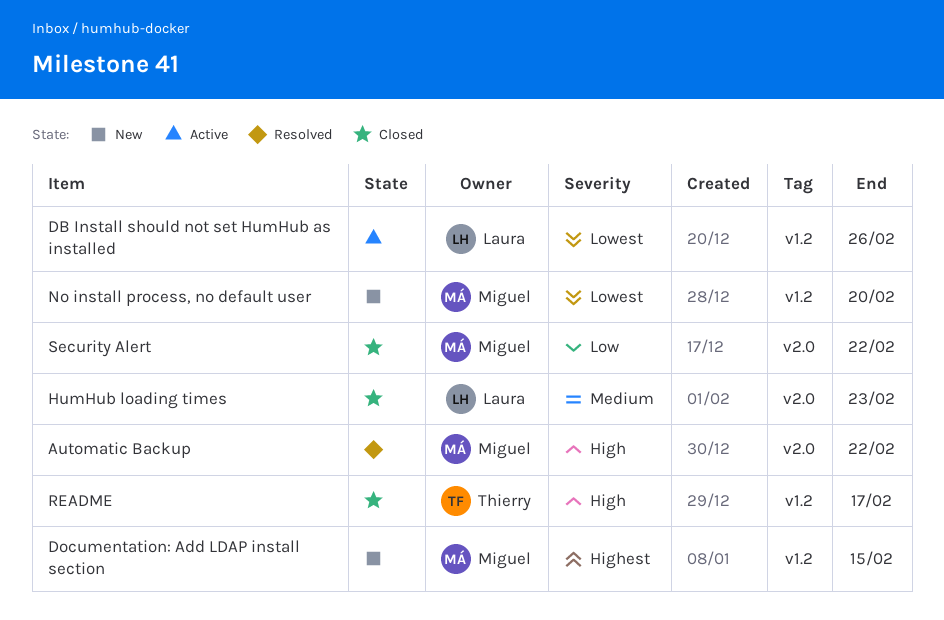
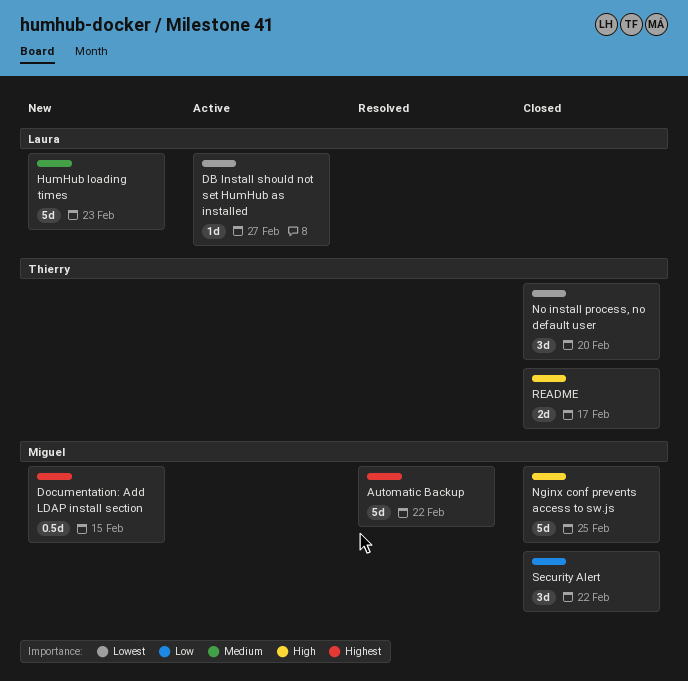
Automatic Backup, priority: High -> Highest
DB Install should not set HumHub as installed, due: Feb 26 -> Feb 27
HumHub loading times, status: Closed -> New
Nginx conf prevents access to sw.js: none -> present
No install process, no default user, status: New -> Closed
No install process, no default user, owner: Miguel -> Thierry

